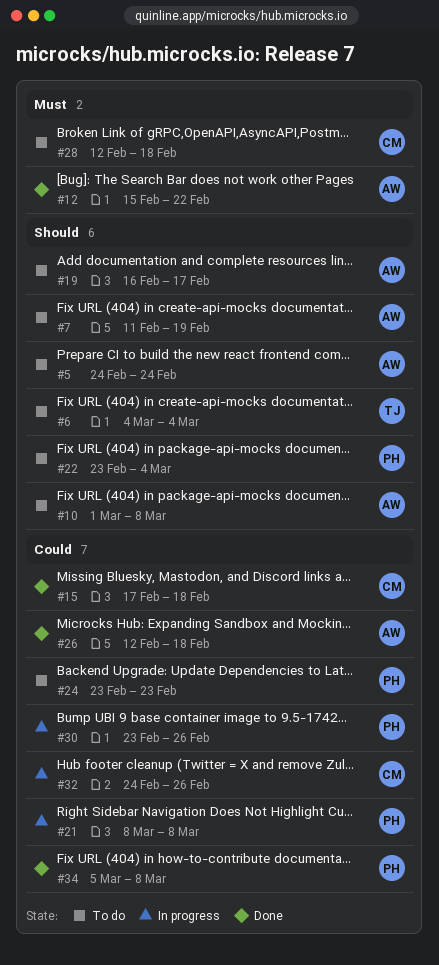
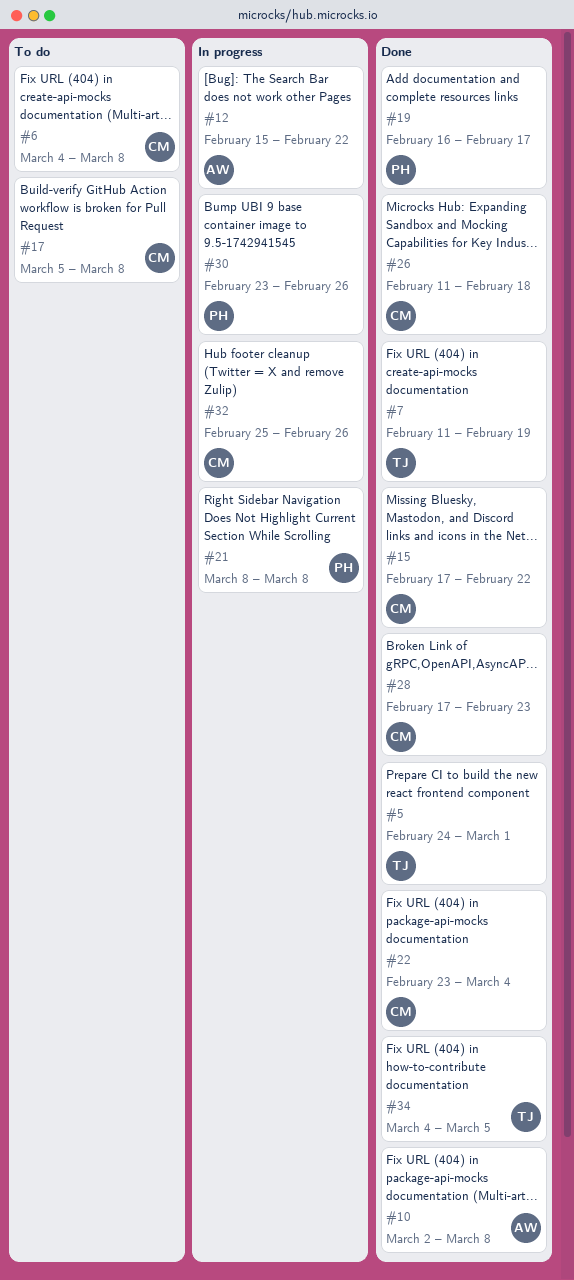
#5, status: To do -> Done
#5, owner: AW -> TJ
#5, due: Feb 24 -> Mar 1
#6, owner: TJ -> CM
#6, due: Mar 4 -> Mar 8
#7, status: To do -> Done
#7, owner: AW -> TJ
#10, status: To do -> Done
#10, start: Mar 1 -> Mar 2
#12, status: Done -> In progress
#15, due: Feb 18 -> Feb 22
#17: none -> present
#19, status: To do -> Done
#19, owner: AW -> PH
#22, status: To do -> Done
#22, owner: PH -> CM
#24: present -> none
#26, owner: AW -> CM
#26, start: Feb 12 -> Feb 11
#28, status: To do -> Done
#28, start: Feb 12 -> Feb 17
#28, due: Feb 18 -> Feb 23
#32, start: Feb 24 -> Feb 25
#34, owner: PH -> TJ
#34, start: Mar 5 -> Mar 4
#34, due: Mar 8 -> Mar 5

